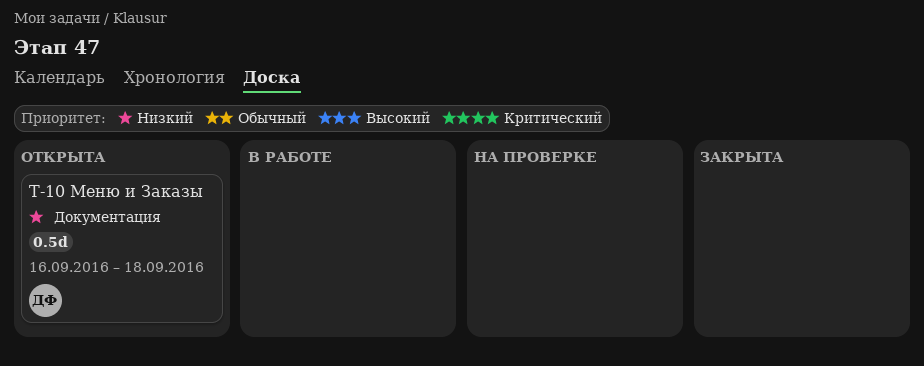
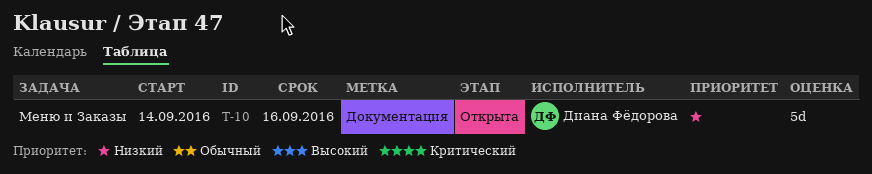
T-10, estimate: 0.5d -> 5d
T-10, start: Sep 16 -> Sep 14
T-10, due: Sep 18 -> Sep 16

